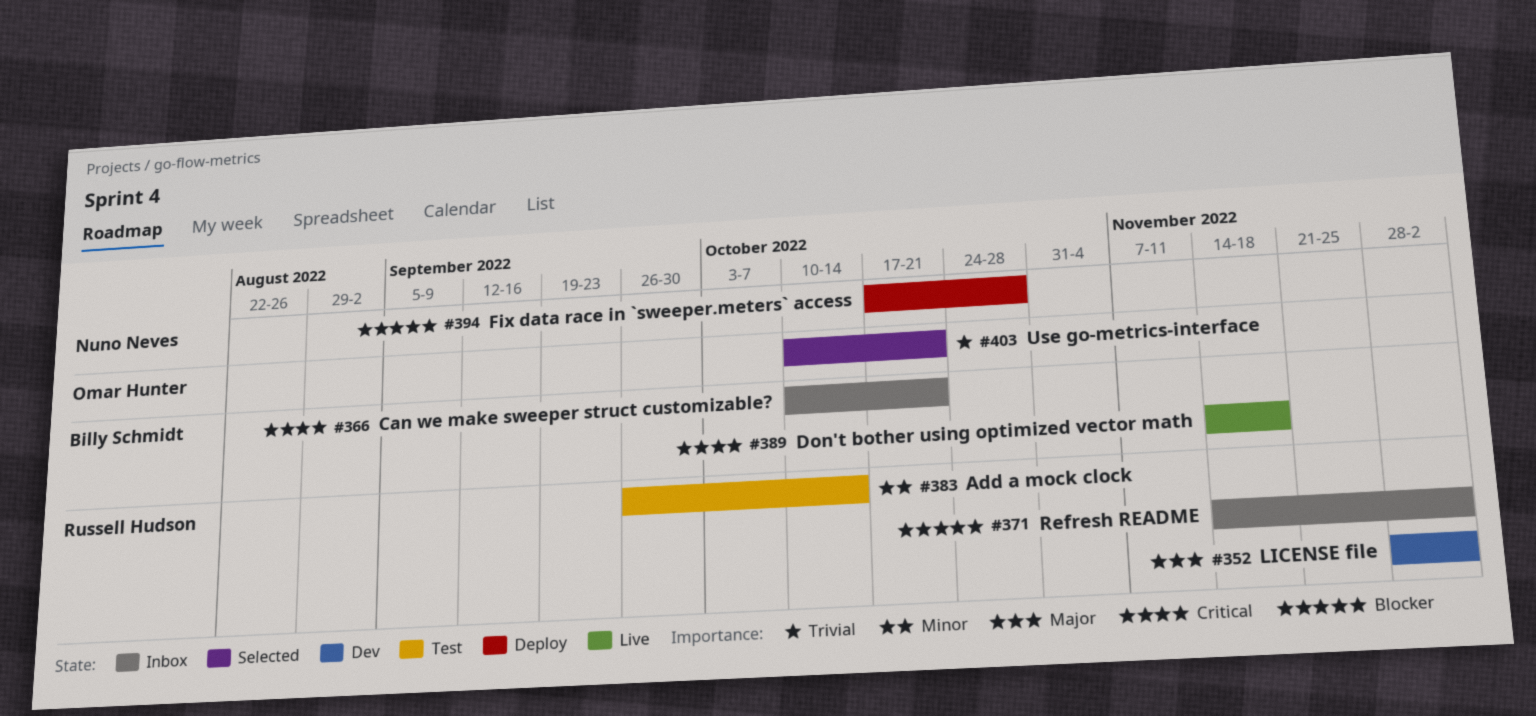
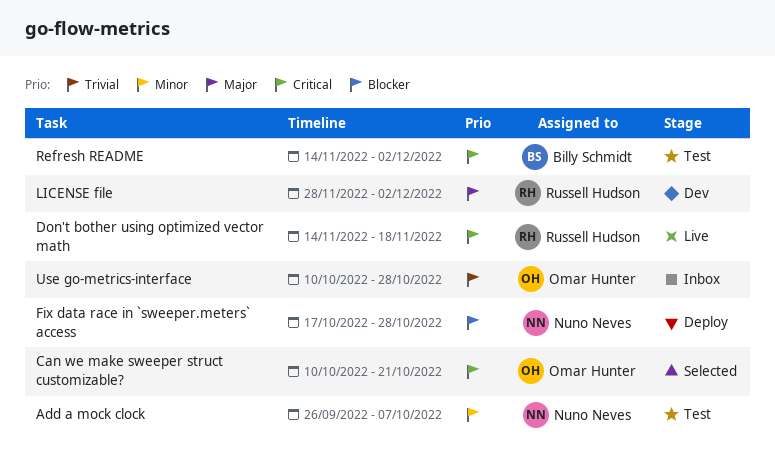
Add a mock clock, owner: Russell Hudson -> Nuno Neves
Add a mock clock, due: Oct 14 -> Oct 7
Can we make sweeper struct customizable?, status: Inbox -> Selected
Can we make sweeper struct customizable?, owner: Billy Schmidt -> Omar Hunter
Don't bother using optimized vector math, owner: Billy Schmidt -> Russell Hudson
Refresh README, status: Inbox -> Test
Refresh README, owner: Russell Hudson -> Billy Schmidt
Refresh README, priority: Blocker -> Critical
Use go-metrics-interface, status: Selected -> Inbox
Use go-metrics-interface, due: Oct 21 -> Oct 28

